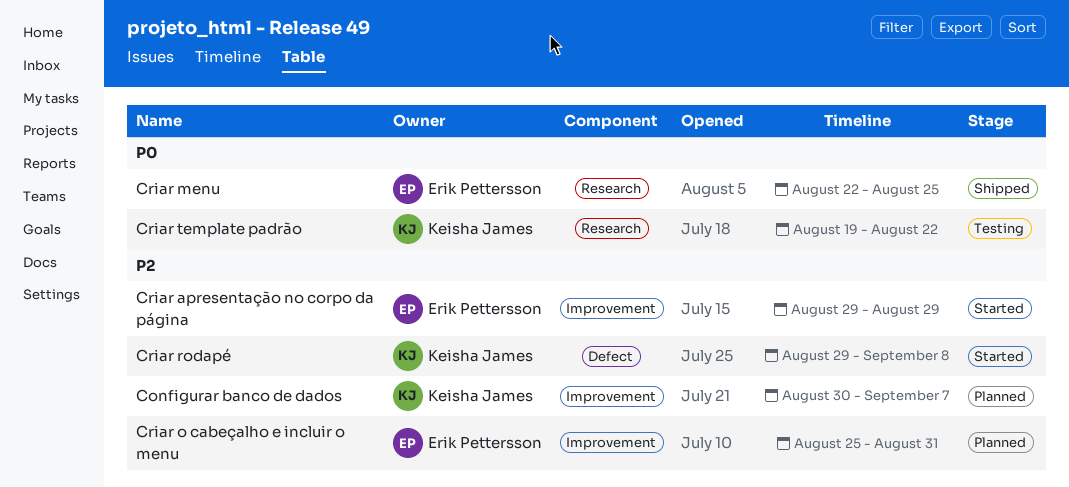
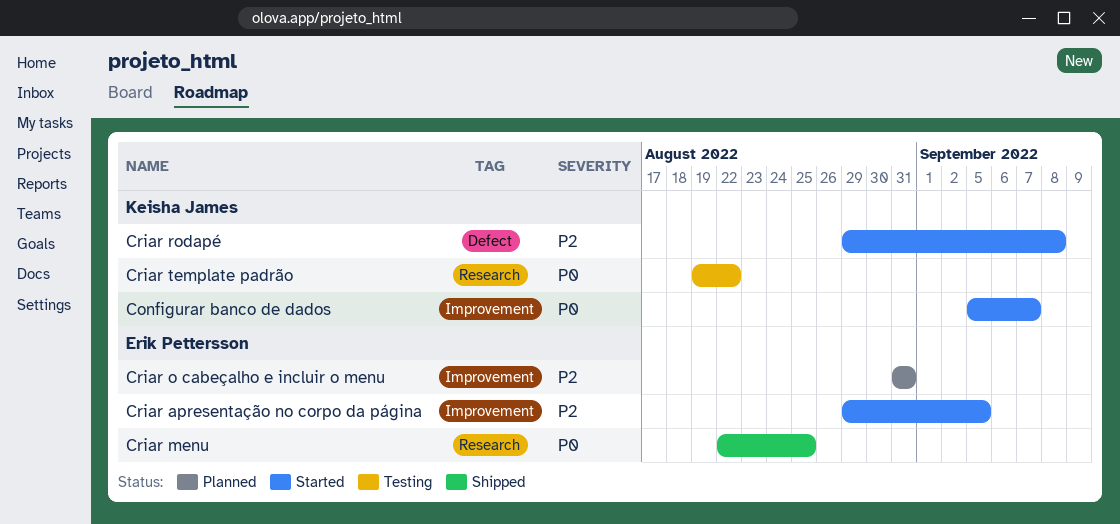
Configurar banco de dados, status: Planned -> Started
Configurar banco de dados, priority: P2 -> P0
Configurar banco de dados, start: Aug 30 -> Sep 5
Criar apresentação no corpo da página, due: Aug 29 -> Sep 5
Criar o cabeçalho e incluir o menu, start: Aug 25 -> Aug 31

